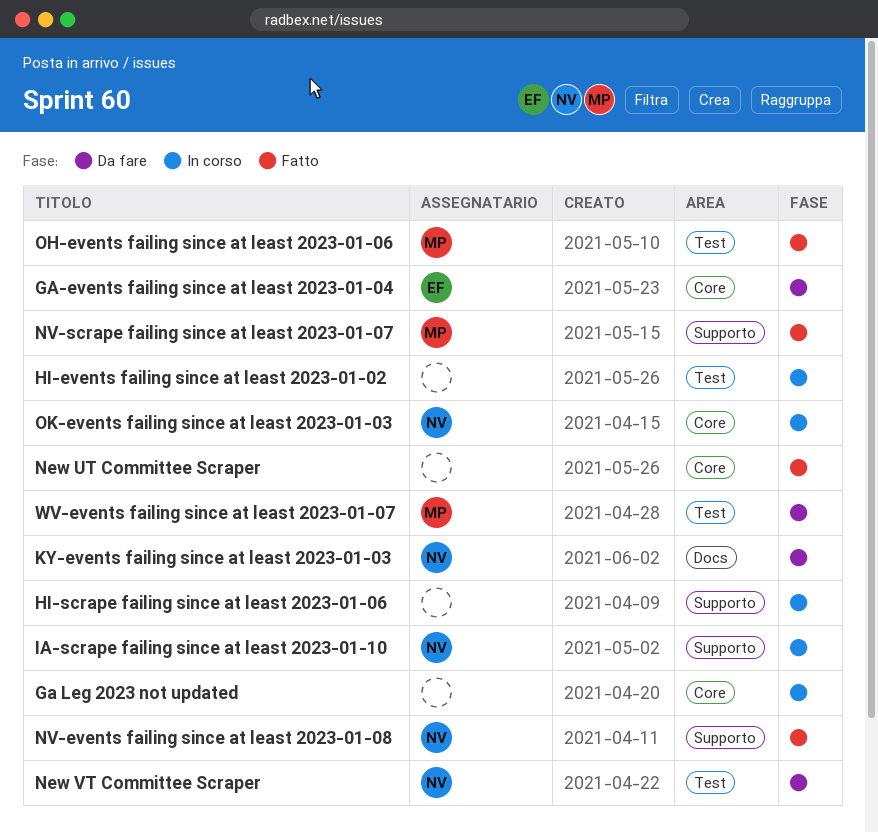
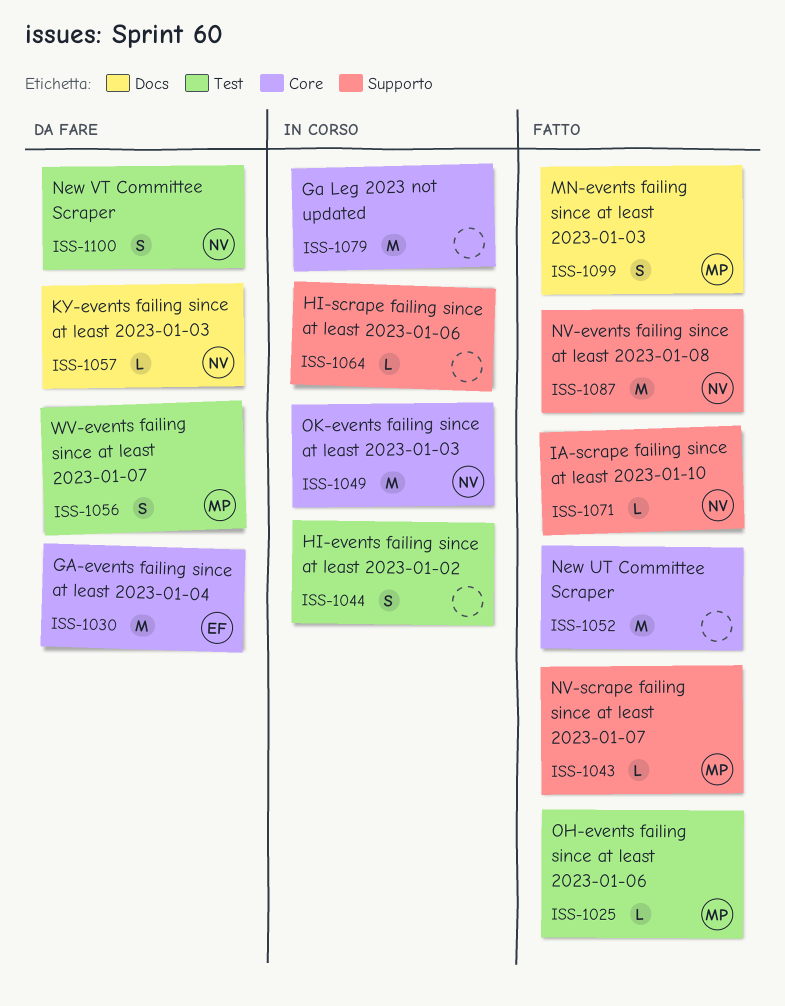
IA-scrape failing since at least 2023-01-10, status: In corso -> Fatto
MN-events failing since at least 2023-01-03: none -> present

